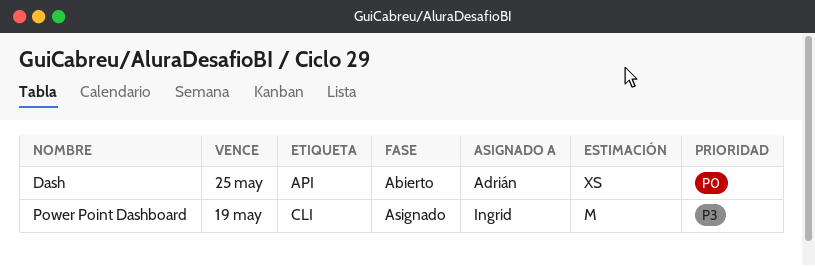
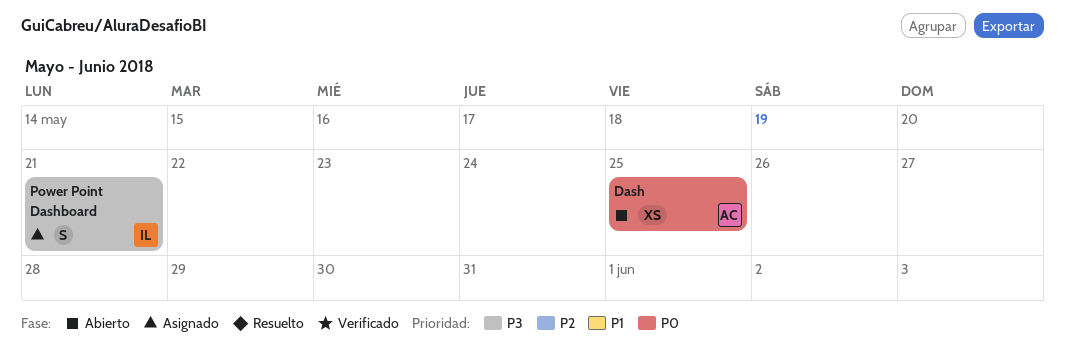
Power Point Dashboard, estimate: M -> S
Power Point Dashboard, due: May 19 -> May 21

